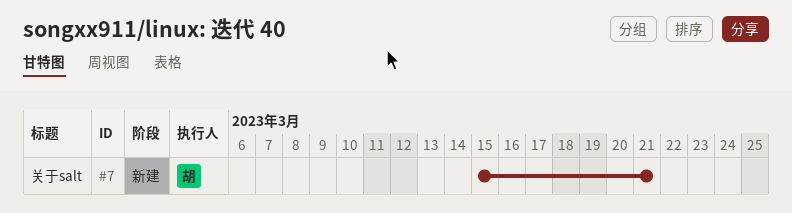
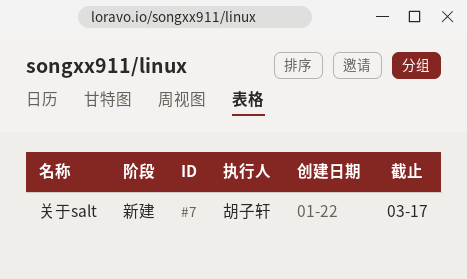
#7, due: Mar 21 -> Mar 17

